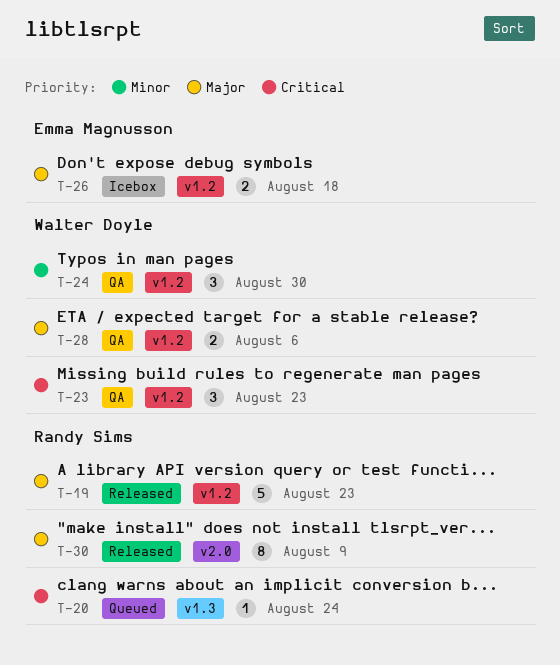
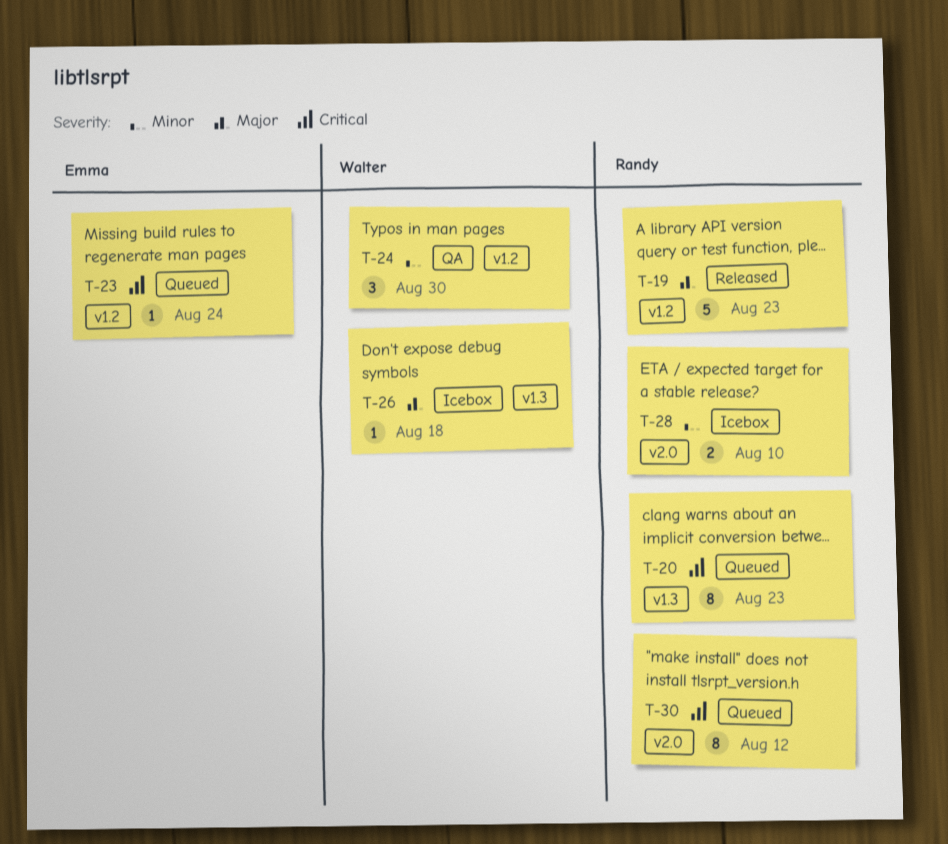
T-20, estimate: 1 -> 8
T-20, due: Aug 24 -> Aug 23
T-23, status: QA -> Queued
T-23, owner: Walter Doyle -> Emma Magnusson
T-23, estimate: 3 -> 1
T-23, due: Aug 23 -> Aug 24
T-26, owner: Emma Magnusson -> Walter Doyle
T-26, label: v1.2 -> v1.3
T-26, estimate: 2 -> 1
T-28, status: QA -> Icebox
T-28, owner: Walter Doyle -> Randy Sims
T-28, priority: Major -> Minor
T-28, label: v1.2 -> v2.0
T-28, due: Aug 6 -> Aug 10
T-30, status: Released -> Queued
T-30, priority: Major -> Critical
T-30, due: Aug 9 -> Aug 12

